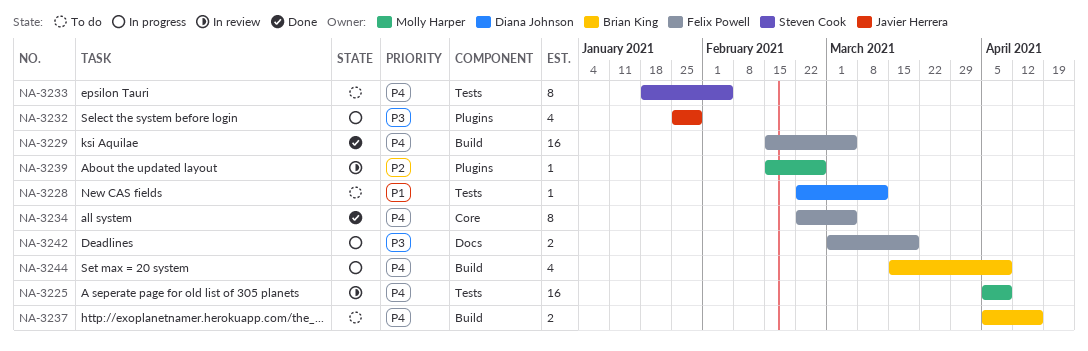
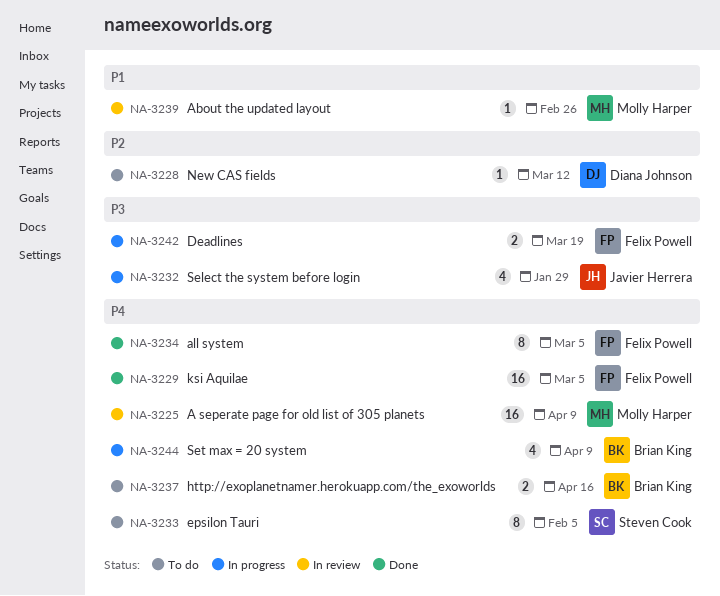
NA-3228, priority: P1 -> P2
NA-3239, priority: P2 -> P1

